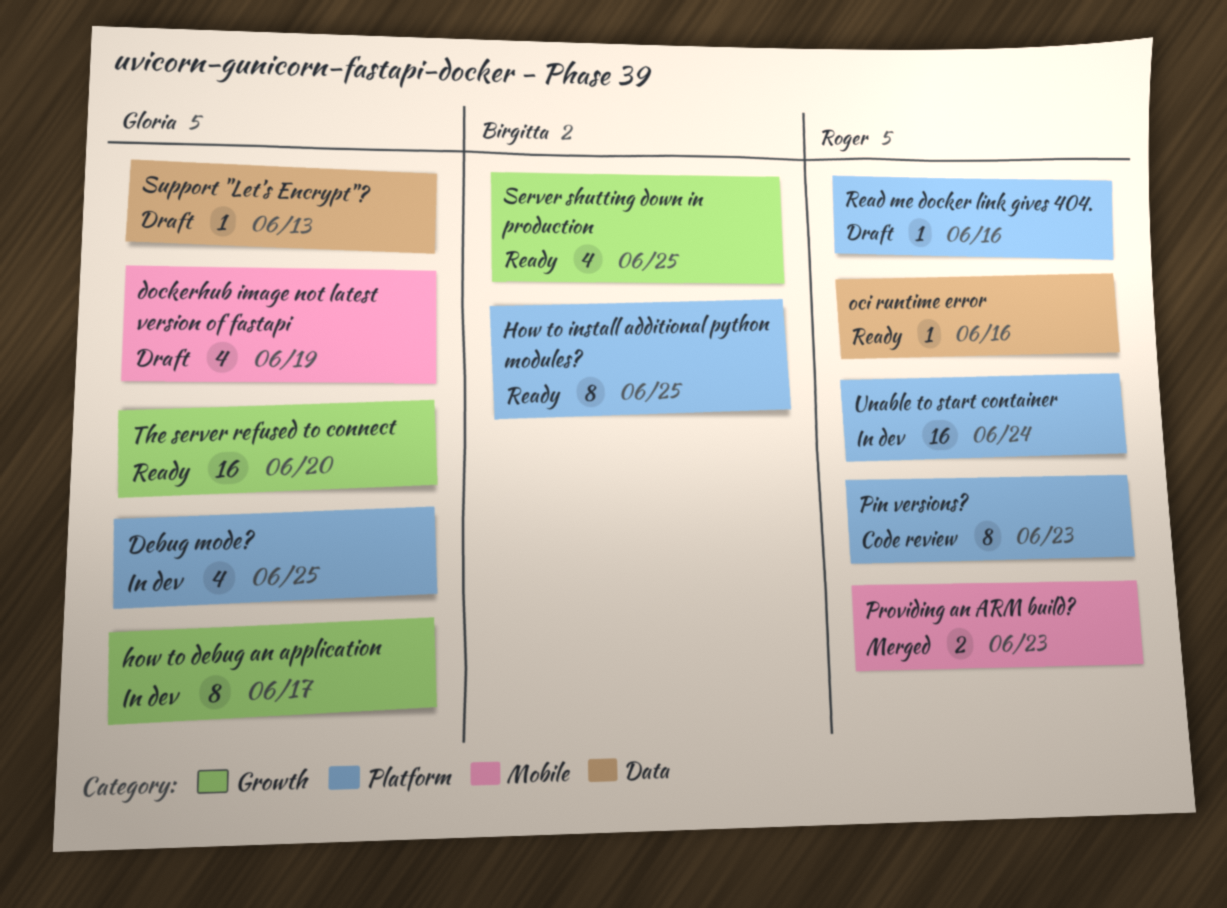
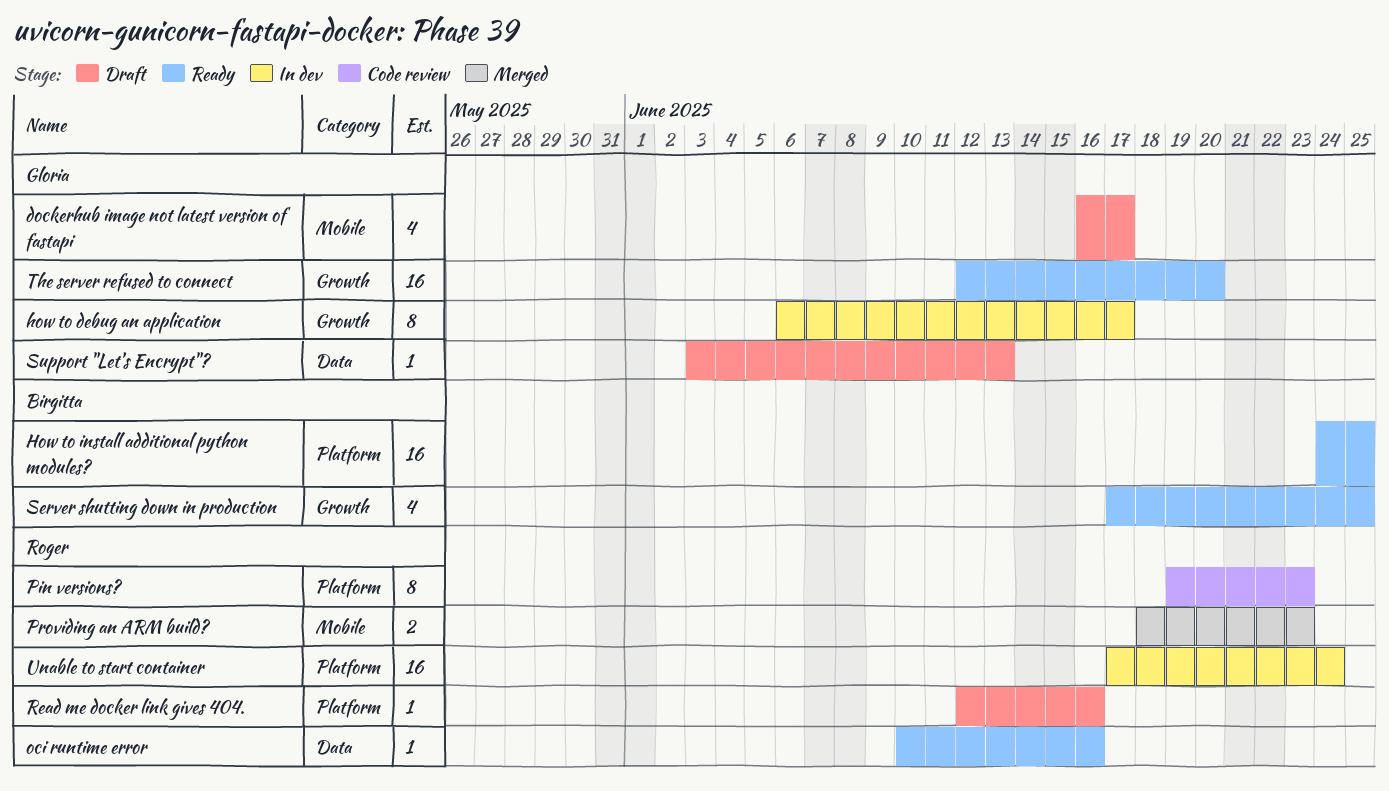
Debug mode?: present -> none
dockerhub image not latest version of fastapi, due: Jun 19 -> Jun 17
How to install additional python modules?, estimate: 8 -> 16

